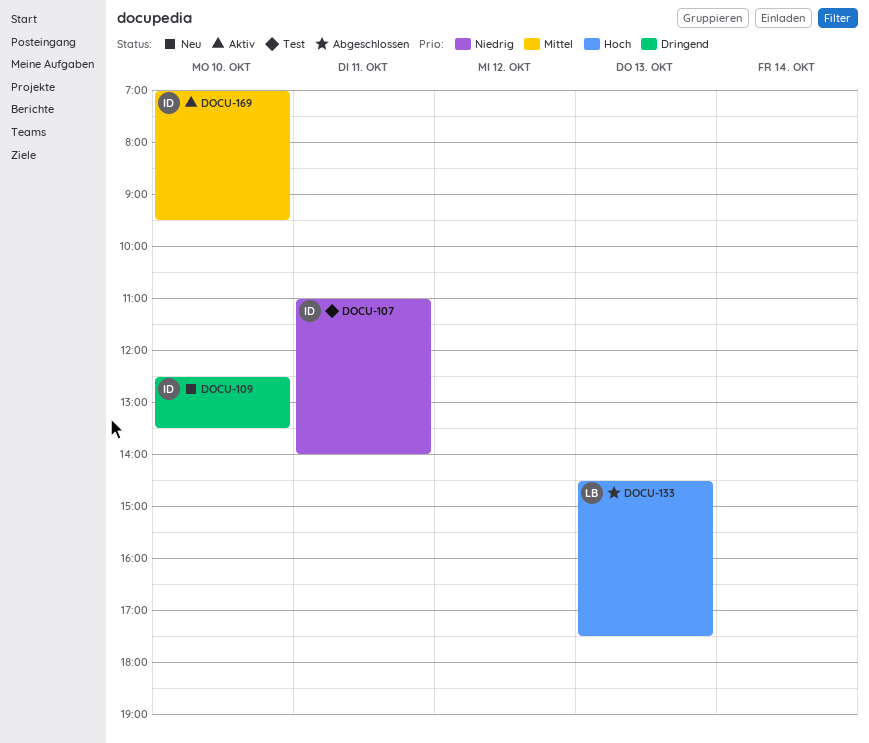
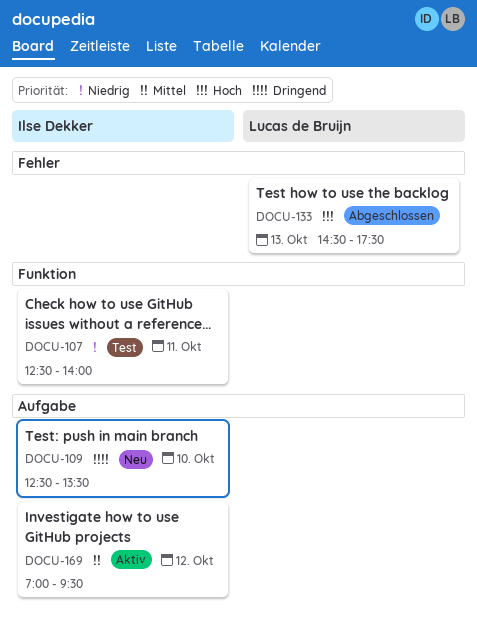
DOCU-107, begins: 11:00 -> 12:30
DOCU-169, day: Oct 10 -> Oct 12

